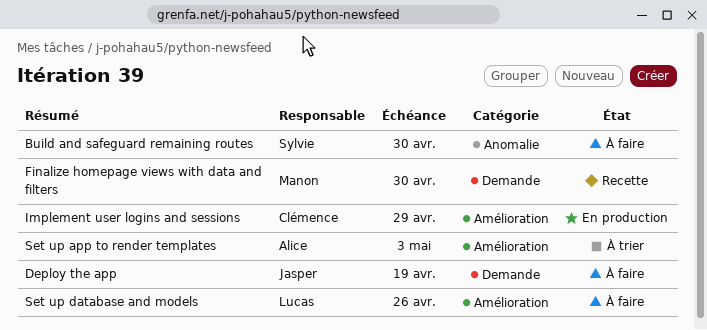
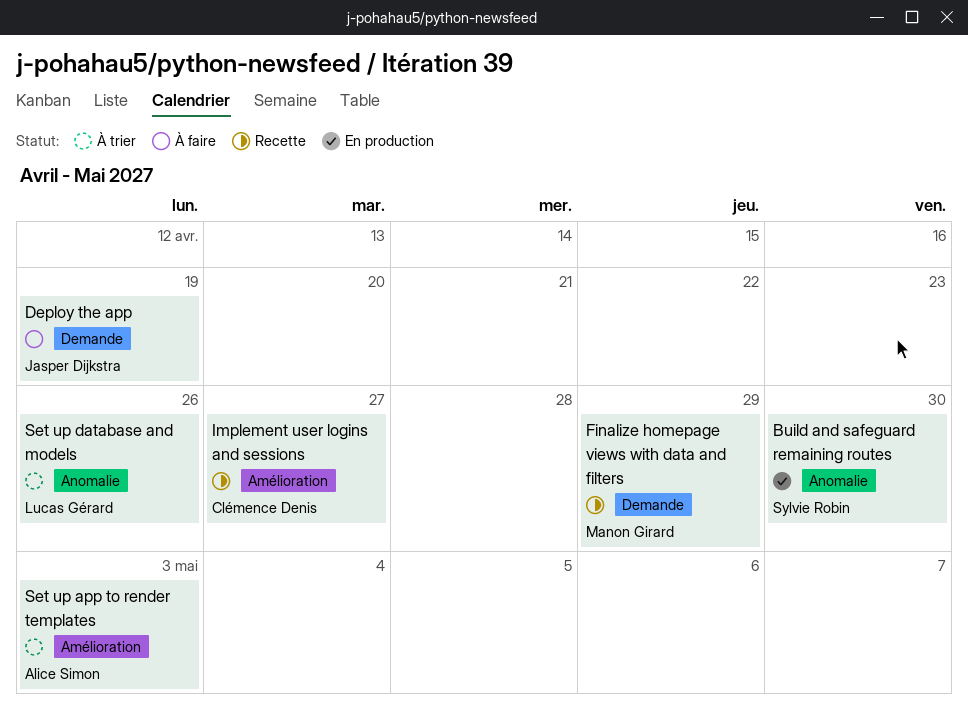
Build and safeguard remaining routes, status: À faire -> En production
Finalize homepage views with data and filters, due: Apr 30 -> Apr 29
Implement user logins and sessions, status: En production -> Recette
Implement user logins and sessions, due: Apr 29 -> Apr 27
Set up database and models, status: À faire -> À trier
Set up database and models, label: Amélioration -> Anomalie

